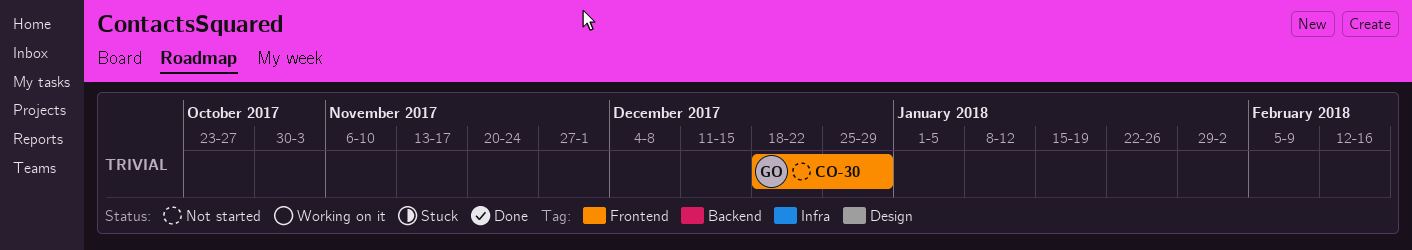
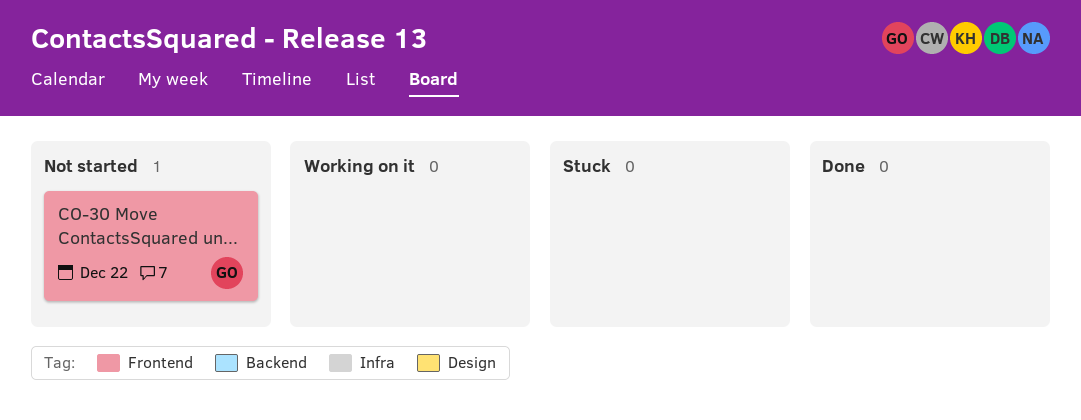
CO-30, due: Dec 29 -> Dec 22

